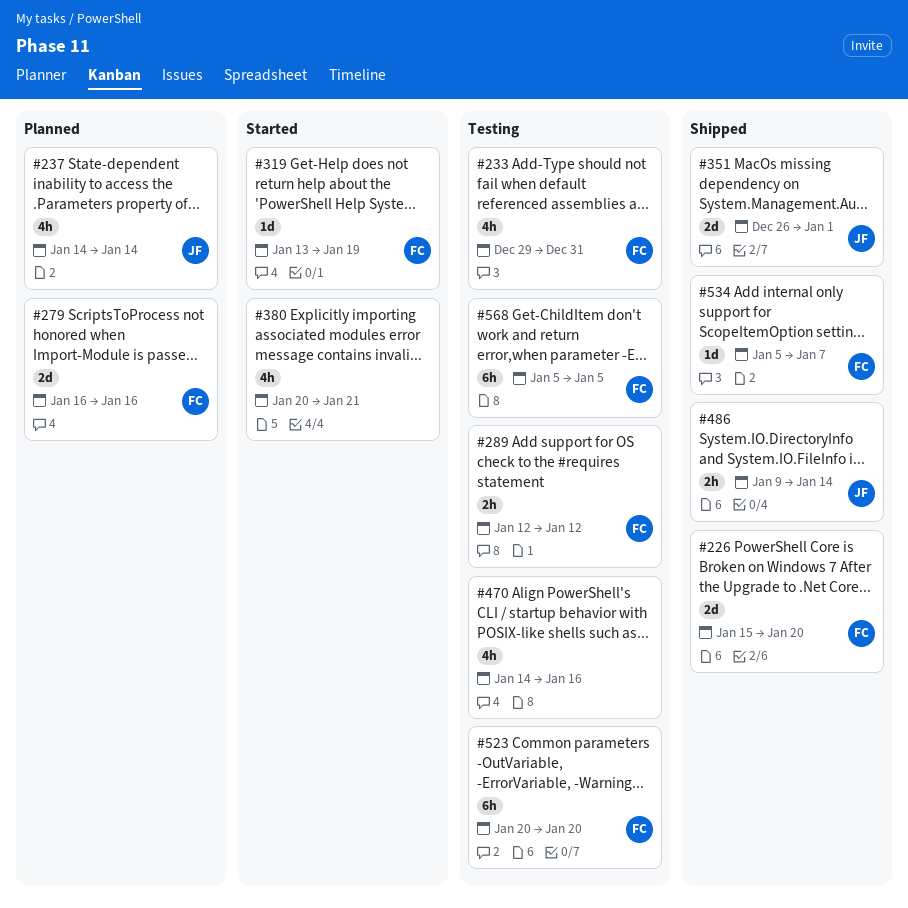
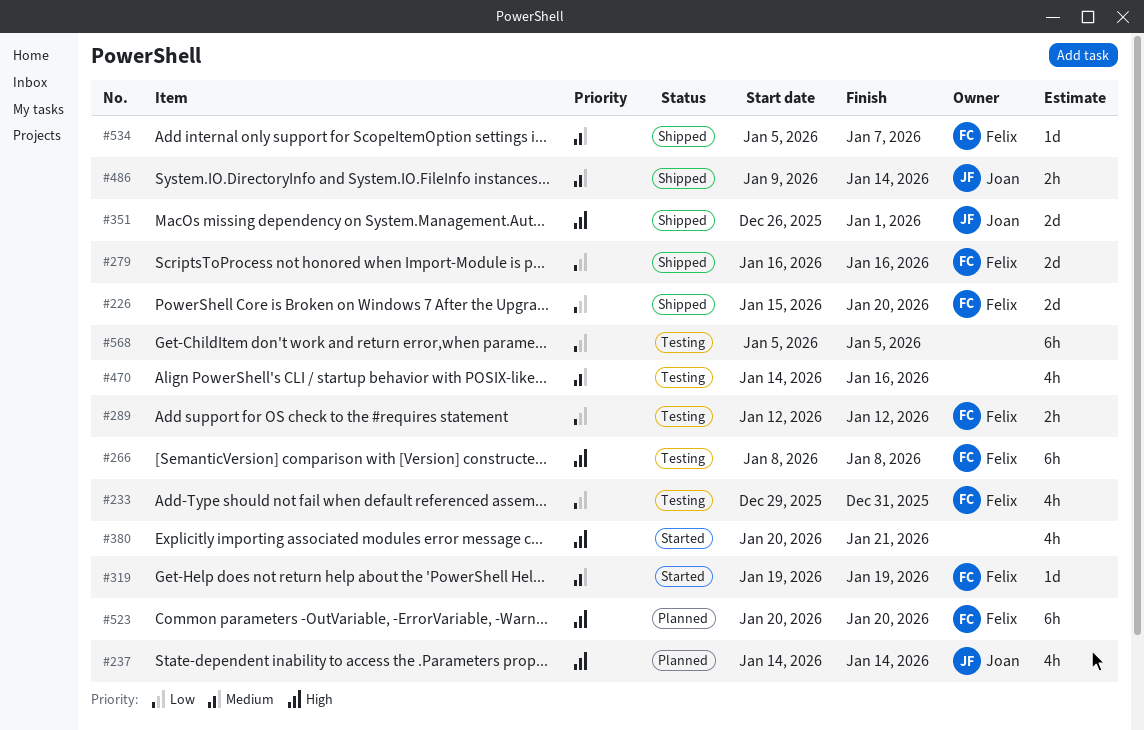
#266: none -> present
#279, status: Planned -> Shipped
#319, start: Jan 13 -> Jan 19
#523, status: Testing -> Planned
#568, owner: Felix -> none

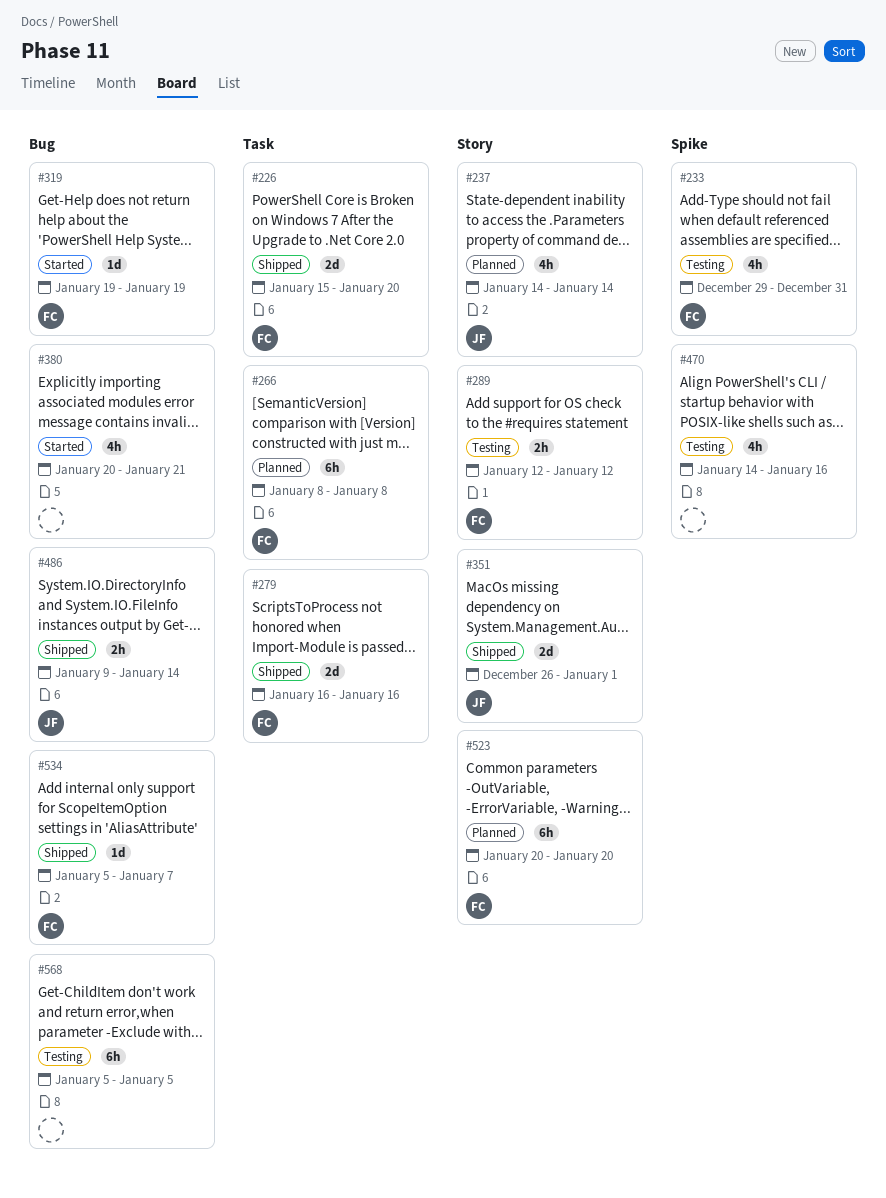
#266, status: Testing -> Planned

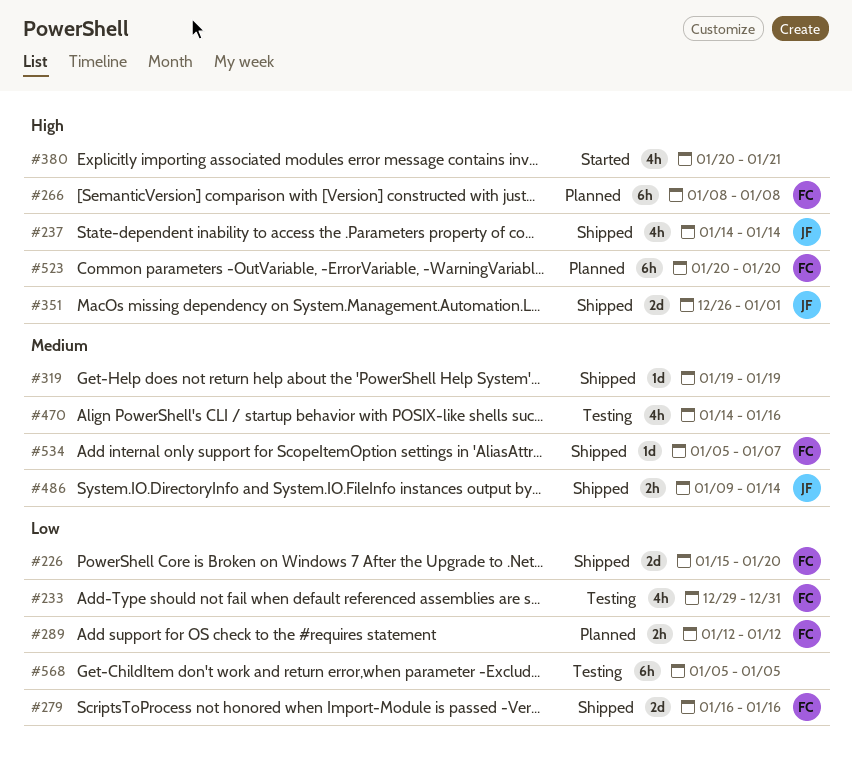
#237, status: Planned -> Shipped
#289, status: Testing -> Planned
#319, status: Started -> Shipped
#319, owner: FC -> none

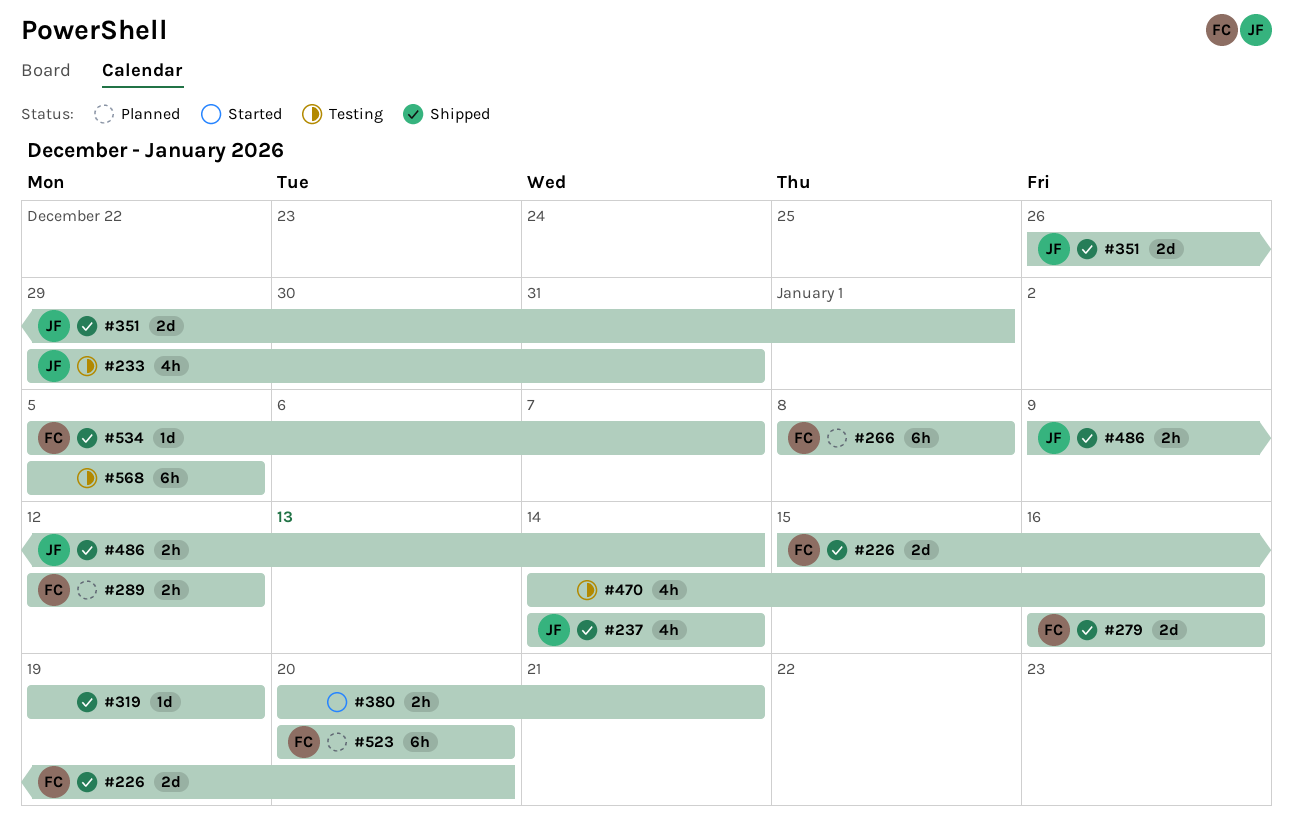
#233, owner: FC -> JF
#380, estimate: 4h -> 2h

